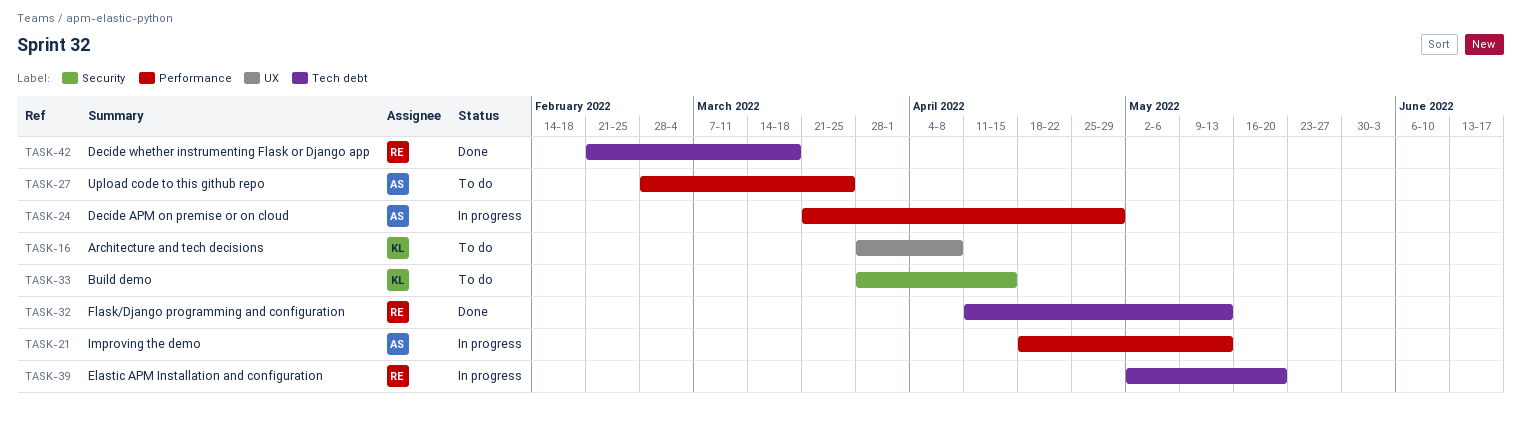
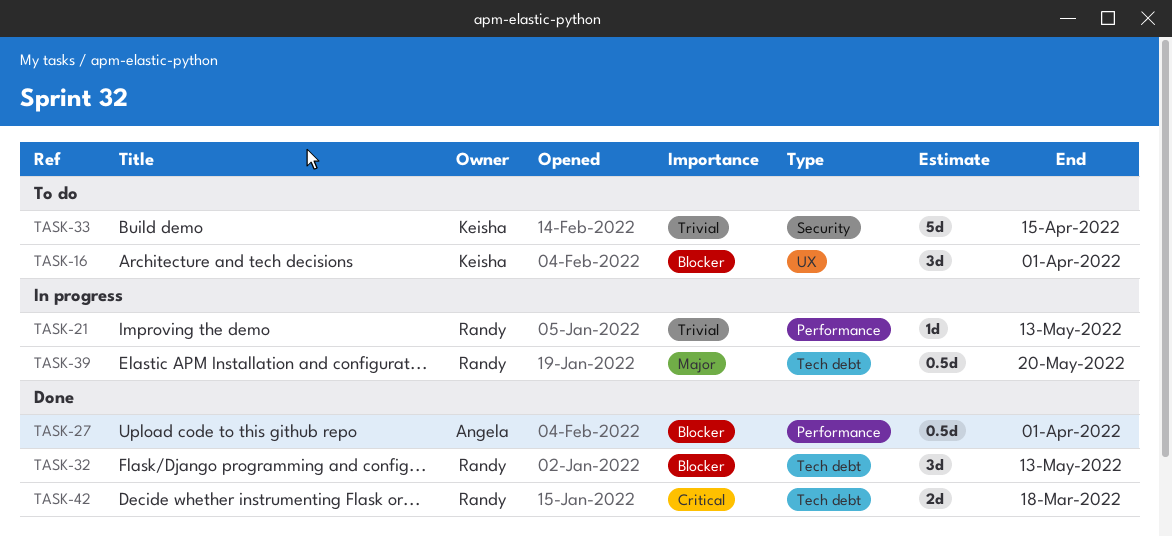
TASK-16, due: Apr 8 -> Apr 1
TASK-21, owner: Angela -> Randy
TASK-24: present -> none
TASK-27, status: To do -> Done
TASK-27, due: Mar 25 -> Apr 1

